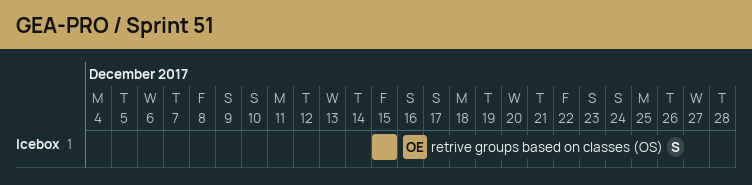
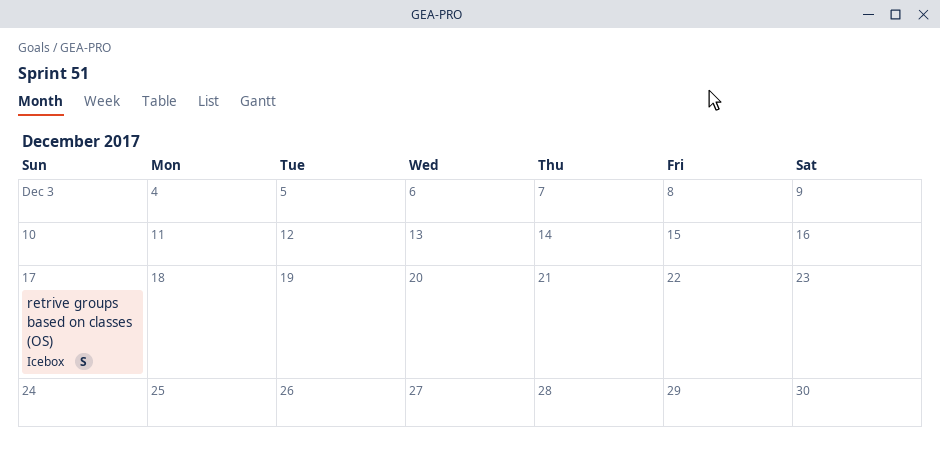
retrive groups based on classes (OS), due: Dec 15 -> Dec 17

